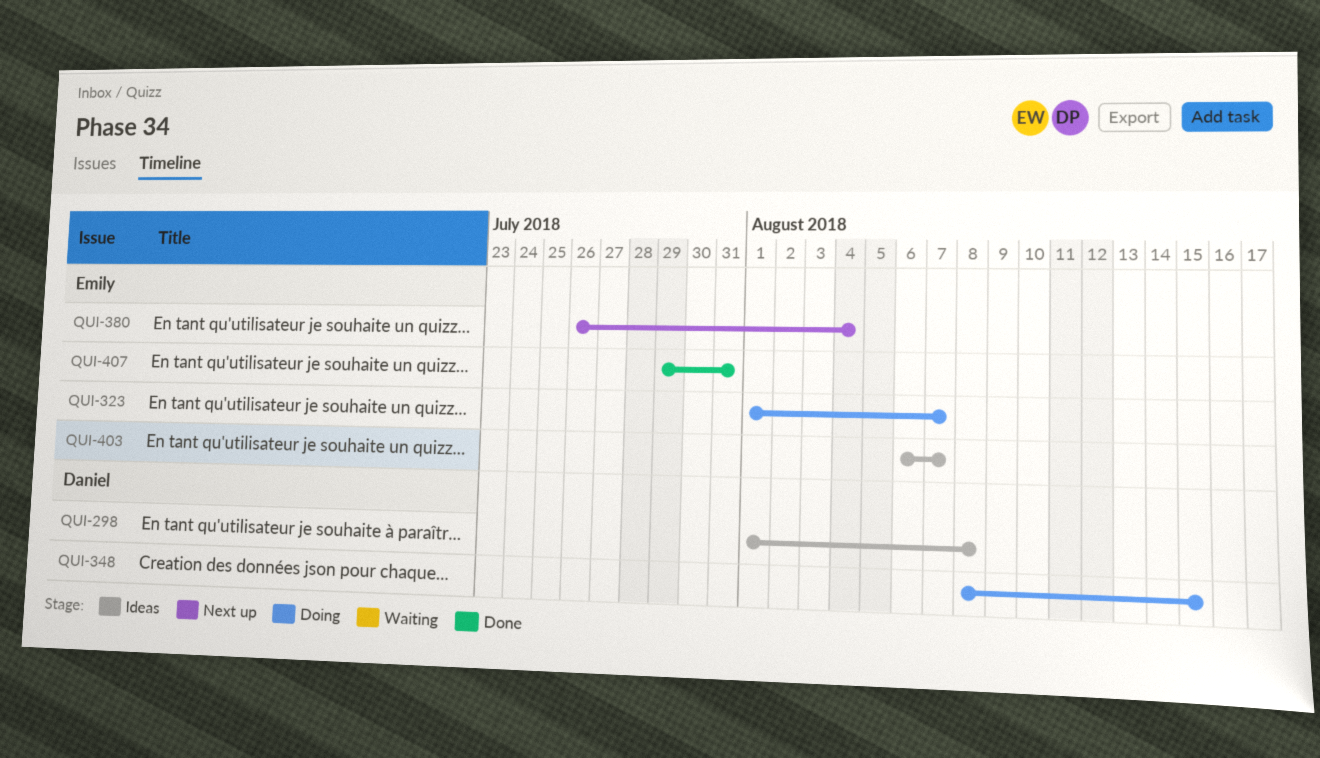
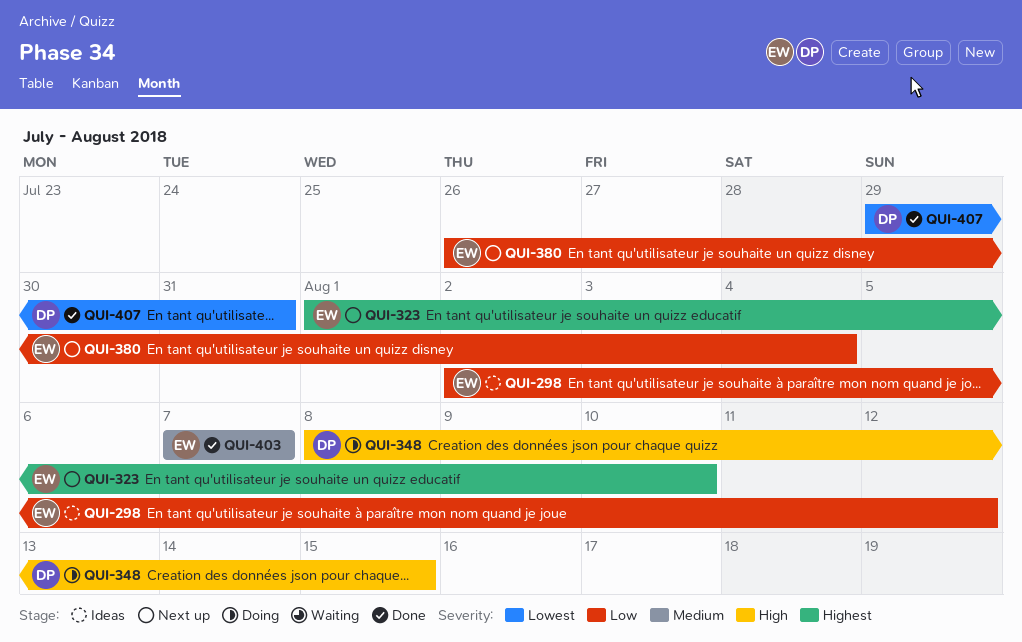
QUI-298, owner: Daniel -> Emily
QUI-298, start: Aug 1 -> Aug 2
QUI-298, due: Aug 8 -> Aug 12
QUI-323, status: Doing -> Next up
QUI-323, due: Aug 7 -> Aug 10
QUI-403, status: Ideas -> Done
QUI-403, start: Aug 6 -> Aug 7
QUI-407, owner: Emily -> Daniel

